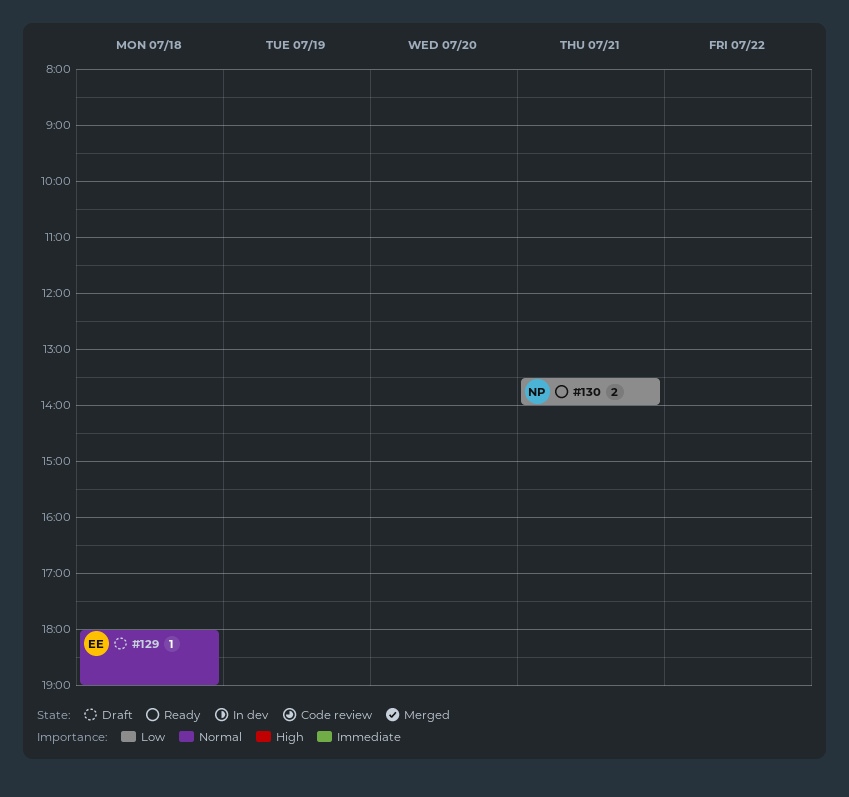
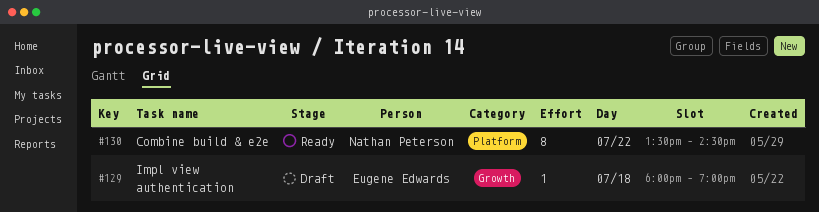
#130, estimate: 2 -> 8
#130, day: Jul 21 -> Jul 22
#130, ends: 14:00 -> 14:30

